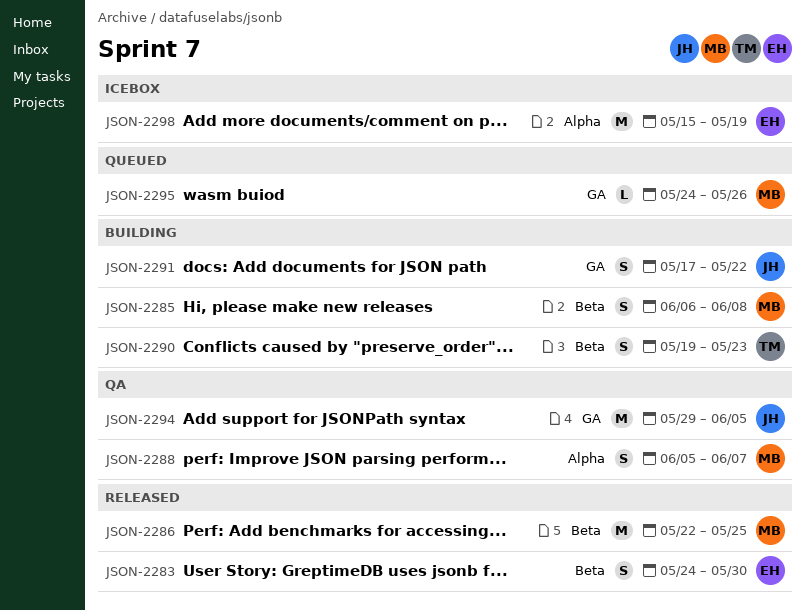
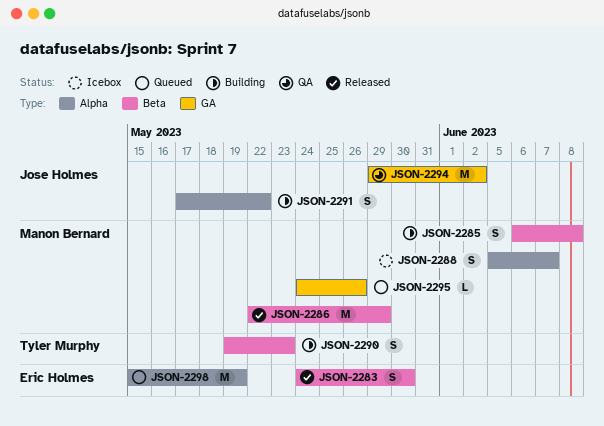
JSON-2286, due: May 25 -> May 29
JSON-2288, status: QA -> Icebox
JSON-2291, label: GA -> Alpha
JSON-2294, due: Jun 5 -> Jun 2
JSON-2298, status: Icebox -> Queued

